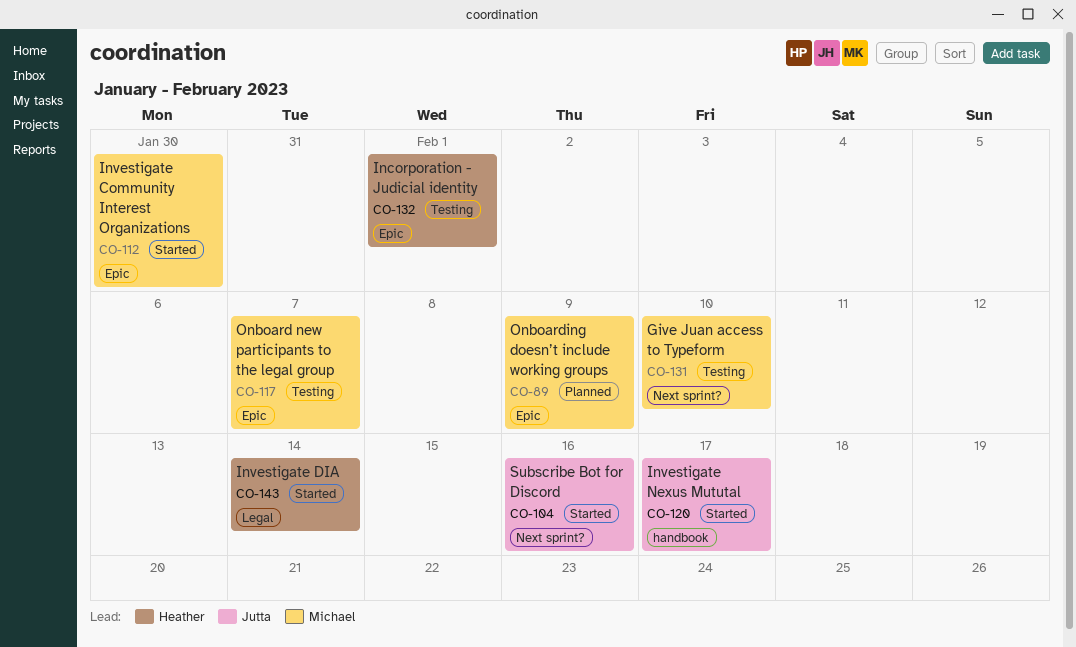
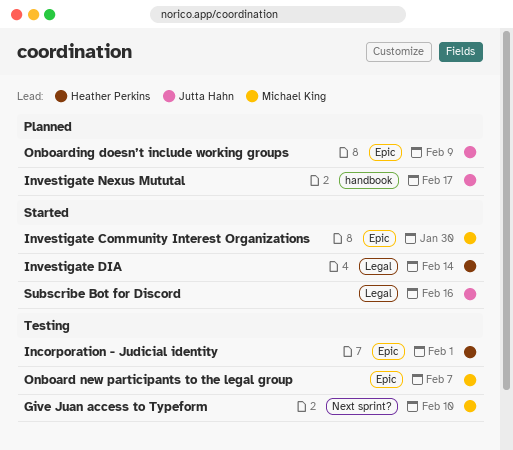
Investigate Nexus Mututal, status: Started -> Planned
Onboarding doesn’t include working groups, owner: Michael King -> Jutta Hahn
Subscribe Bot for Discord, label: Next sprint? -> Legal

